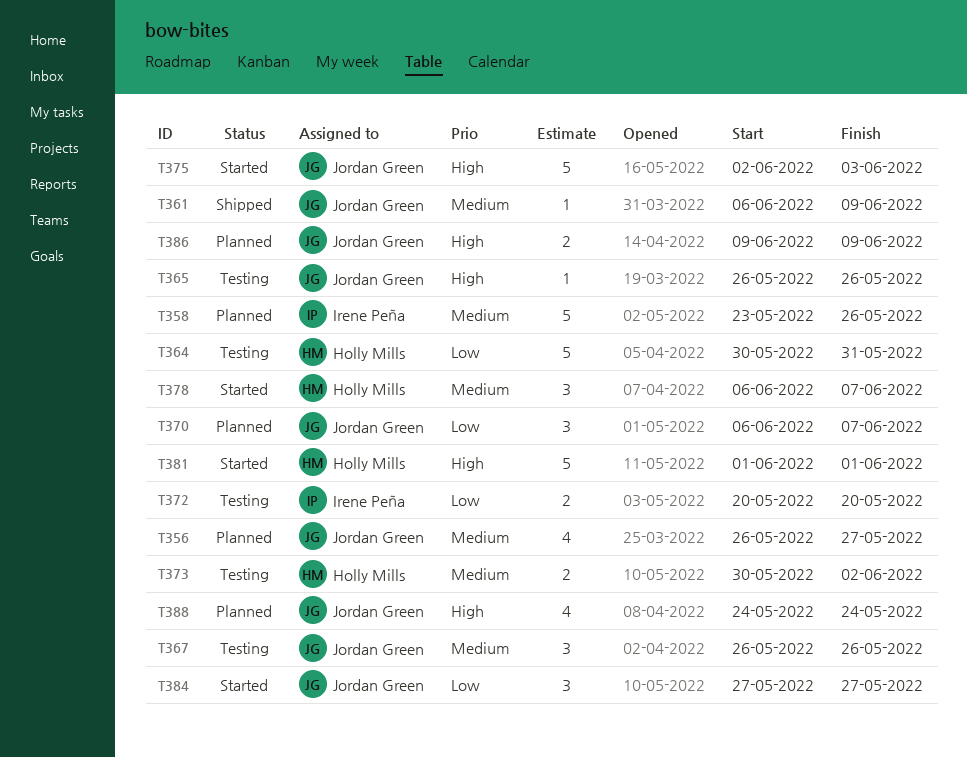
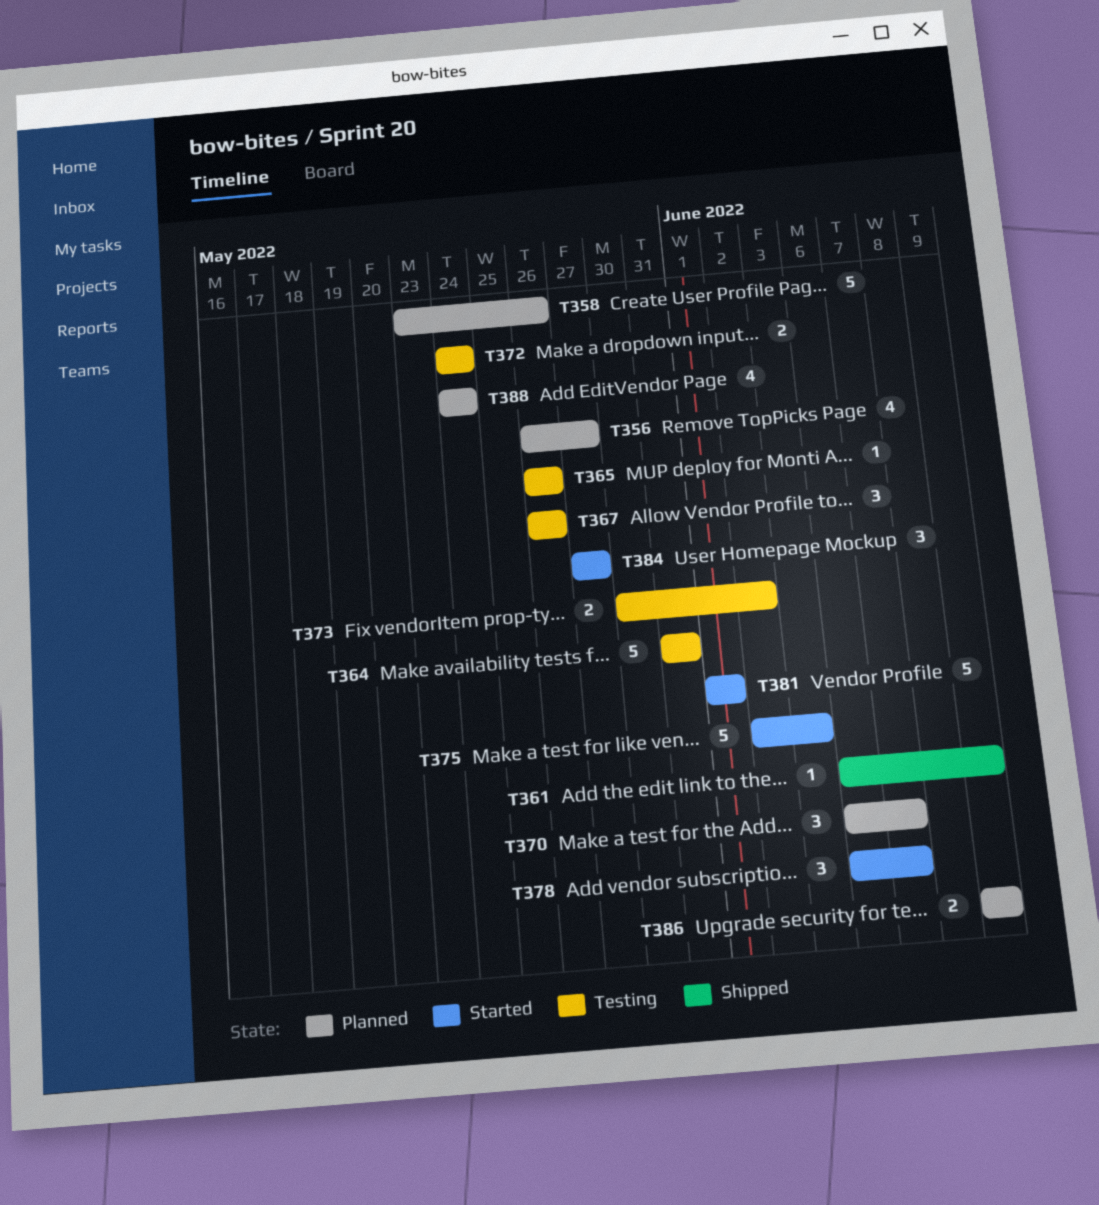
T364, start: May 30 -> May 31
T372, start: May 20 -> May 24
T372, due: May 20 -> May 24

